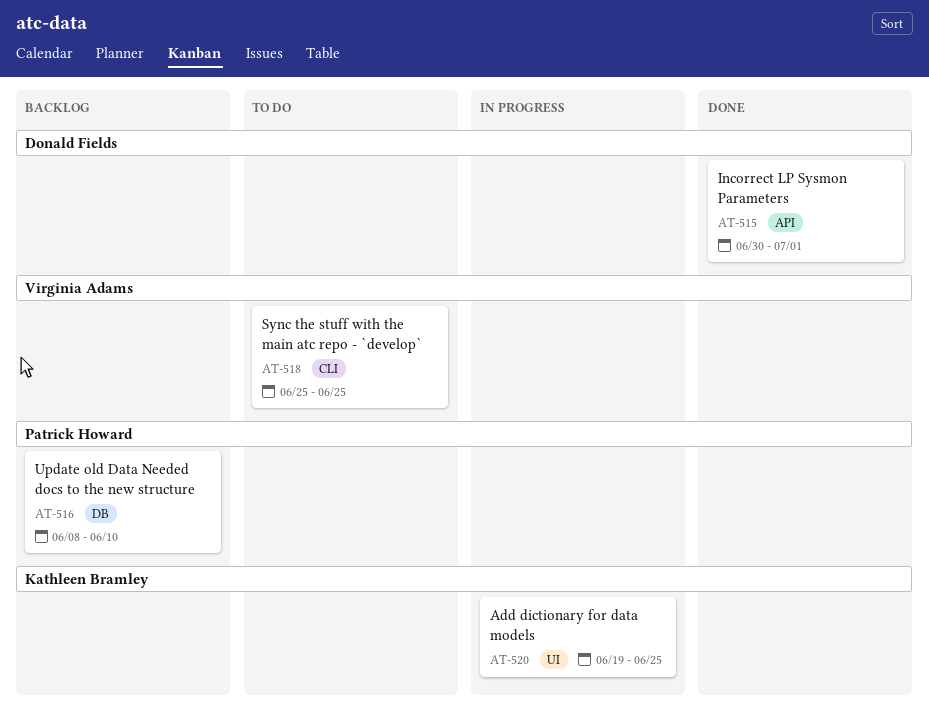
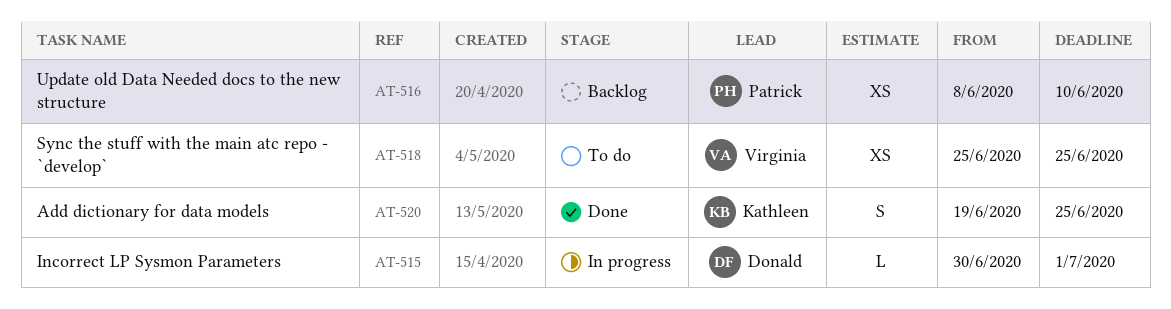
AT-515, status: Done -> In progress
AT-520, status: In progress -> Done

